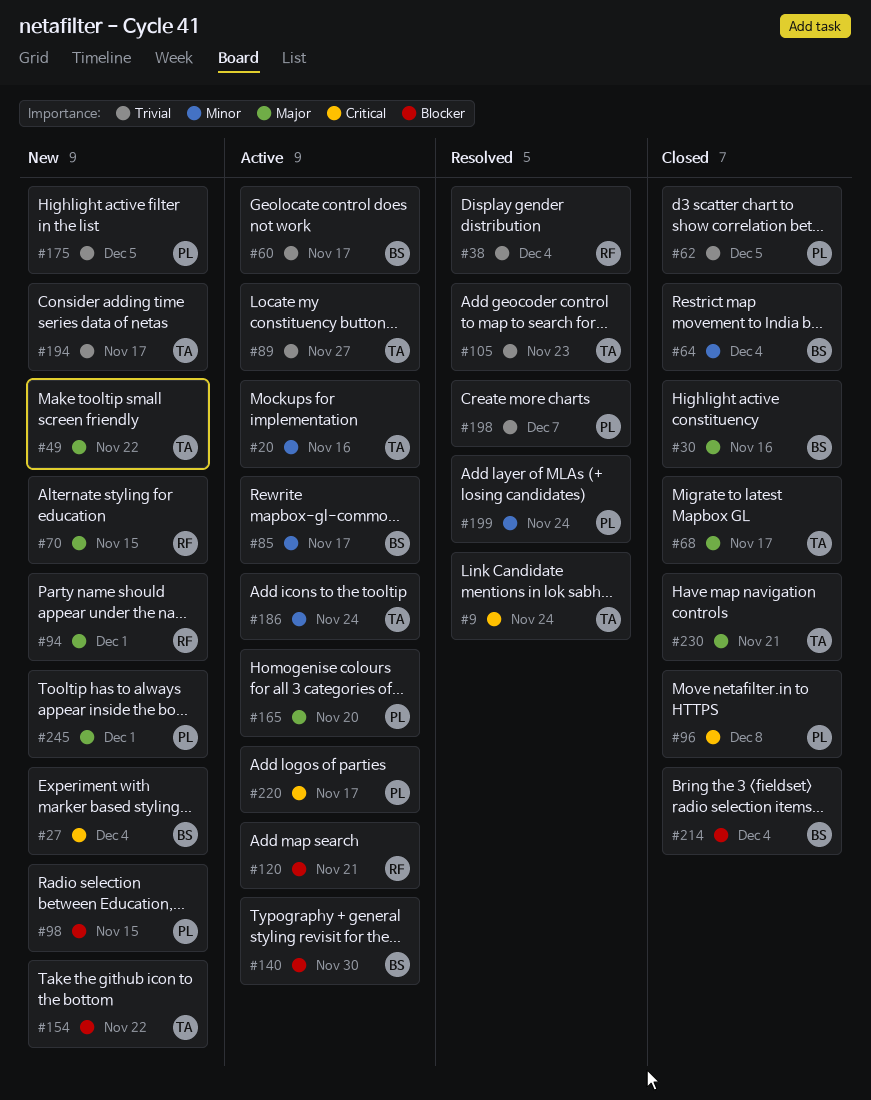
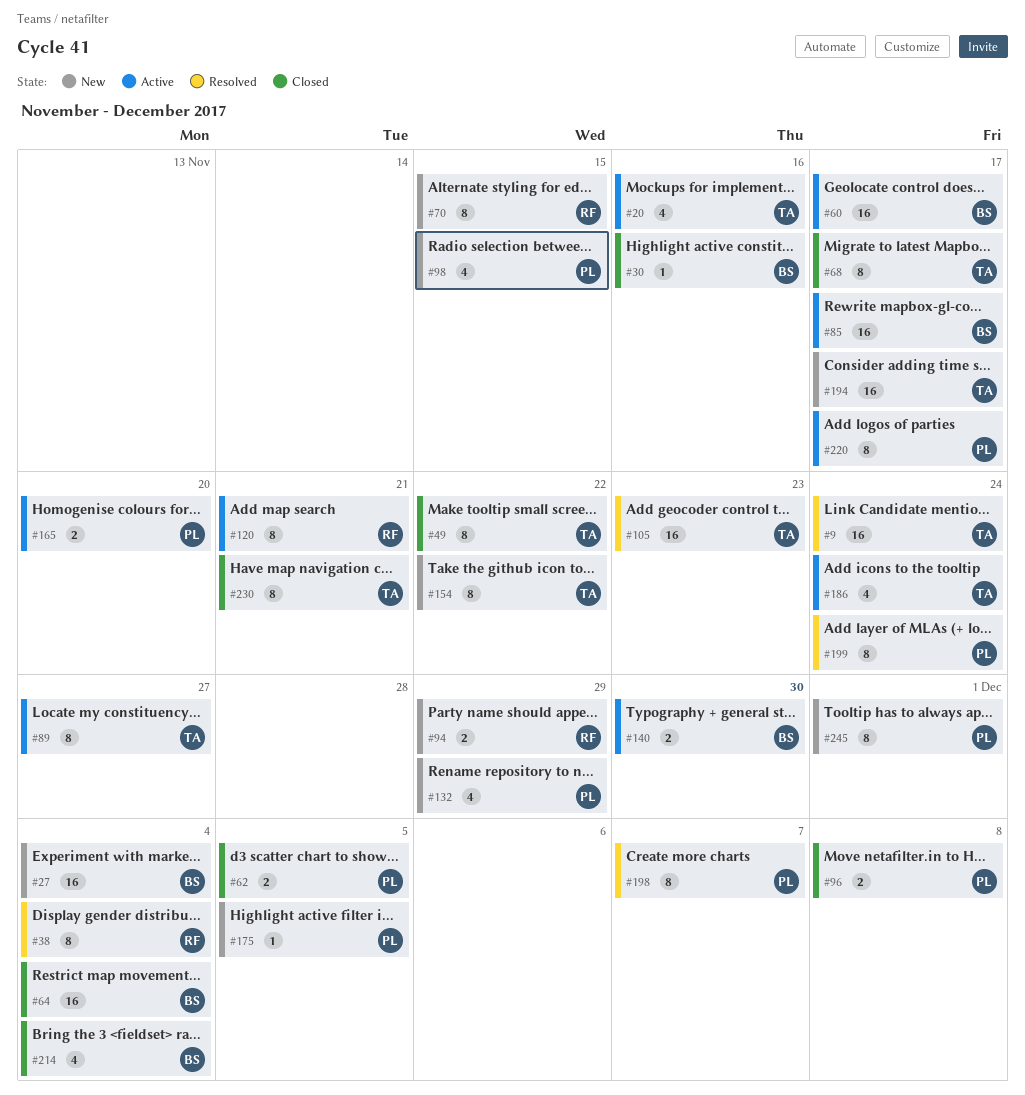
#49, status: New -> Closed
#94, due: Dec 1 -> Nov 29
#132: none -> present

